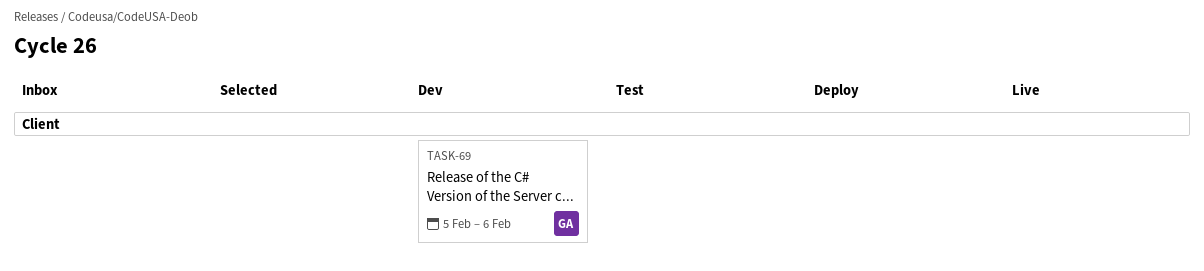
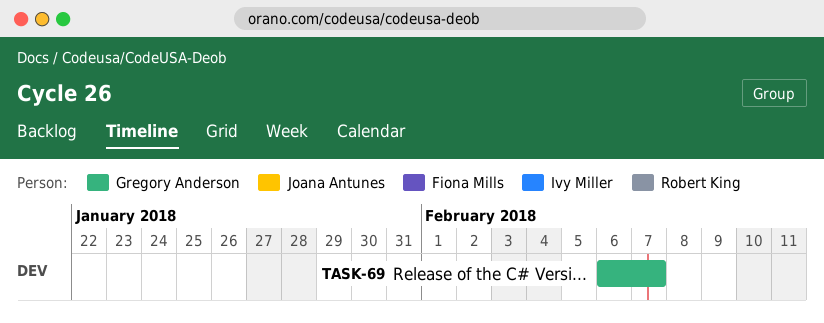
TASK-69, start: Feb 5 -> Feb 6
TASK-69, due: Feb 6 -> Feb 7

